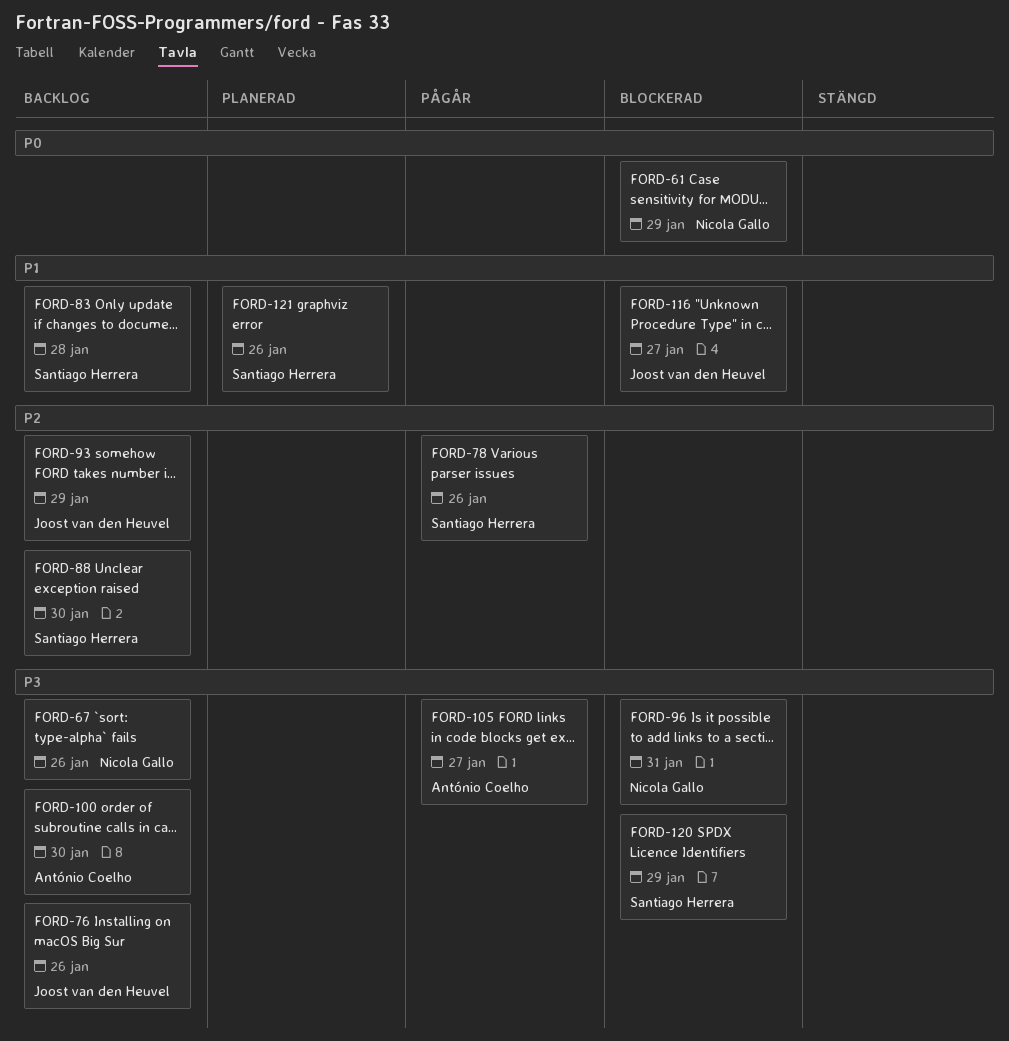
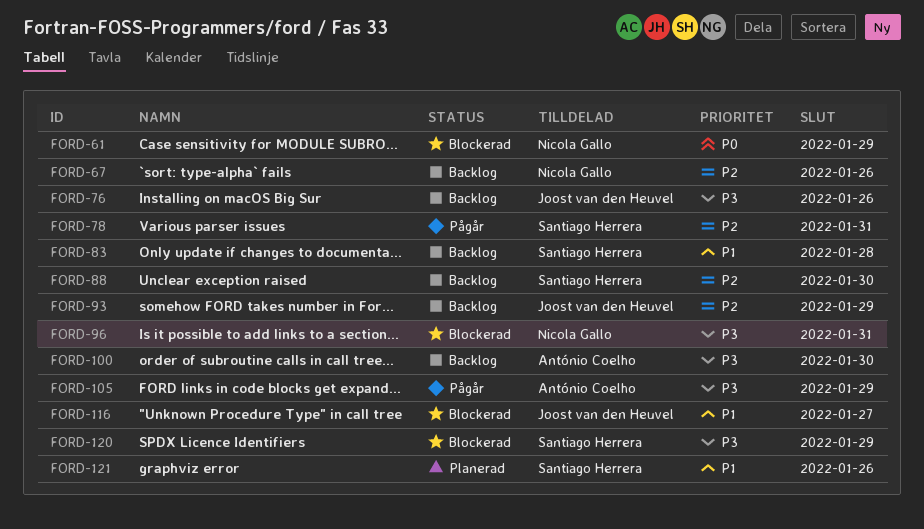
FORD-67, priority: P3 -> P2
FORD-78, due: Jan 26 -> Jan 31
FORD-105, due: Jan 27 -> Jan 29

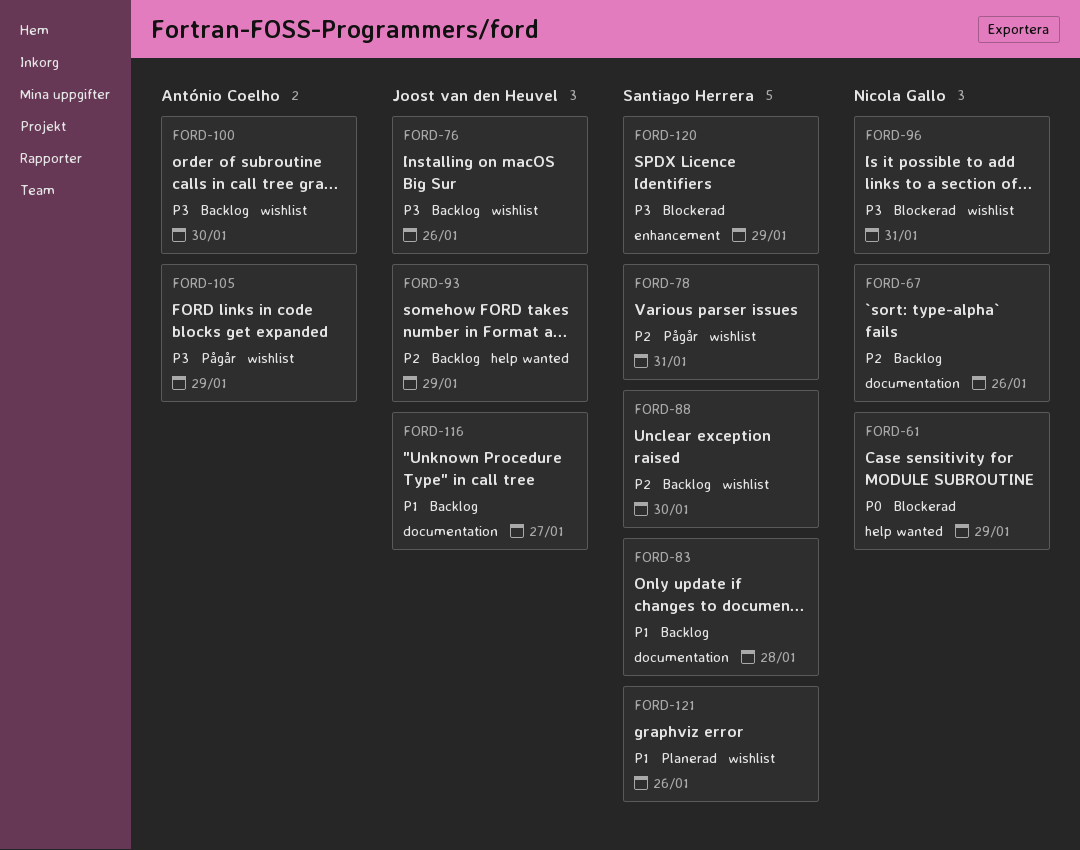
FORD-116, status: Blockerad -> Backlog

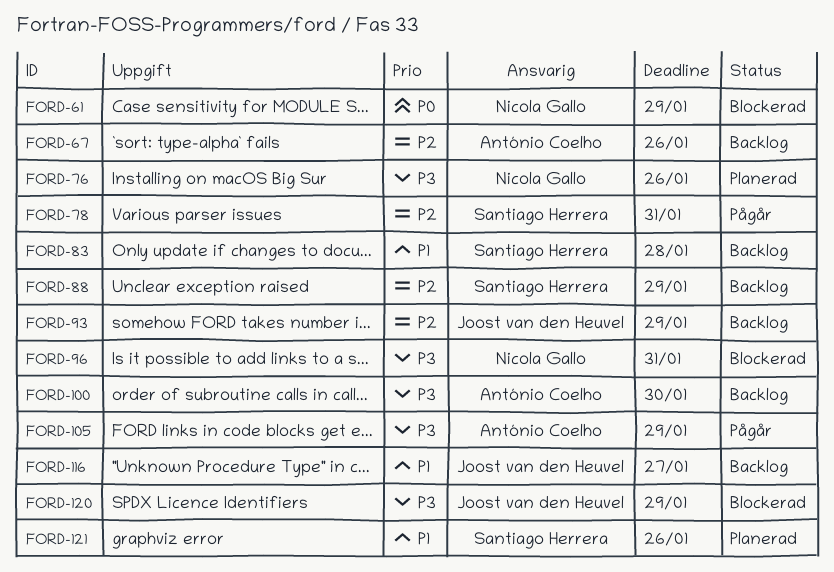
FORD-67, owner: Nicola Gallo -> António Coelho
FORD-76, status: Backlog -> Planerad
FORD-76, owner: Joost van den Heuvel -> Nicola Gallo
FORD-88, due: Jan 30 -> Jan 29
FORD-120, owner: Santiago Herrera -> Joost van den Heuvel

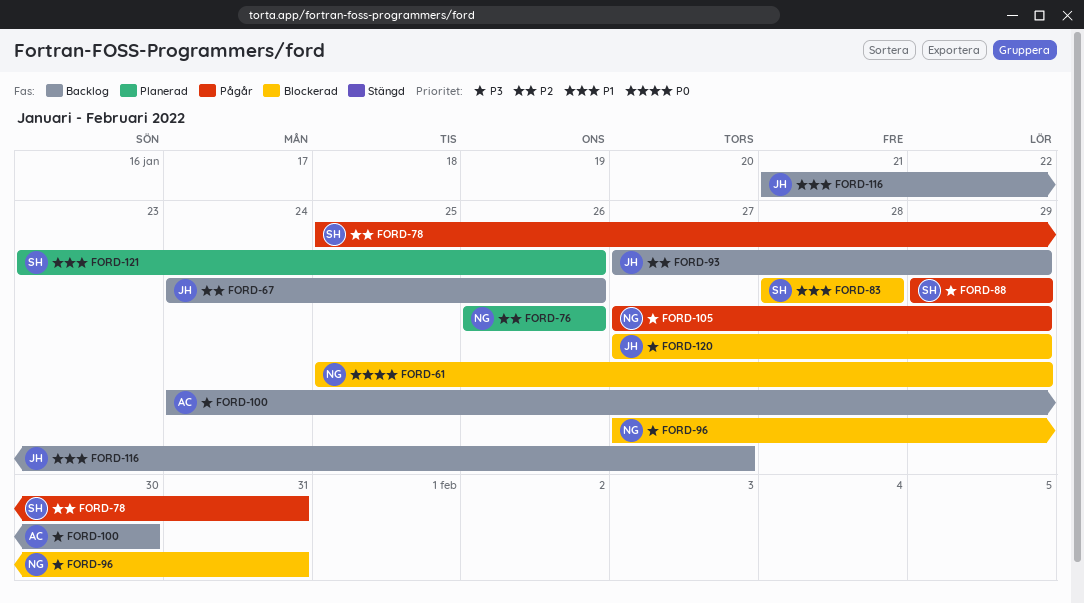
FORD-67, owner: António Coelho -> Joost van den Heuvel
FORD-76, priority: P3 -> P2
FORD-83, status: Backlog -> Blockerad
FORD-88, status: Backlog -> Pågår
FORD-88, priority: P2 -> P3
FORD-105, owner: António Coelho -> Nicola Gallo

